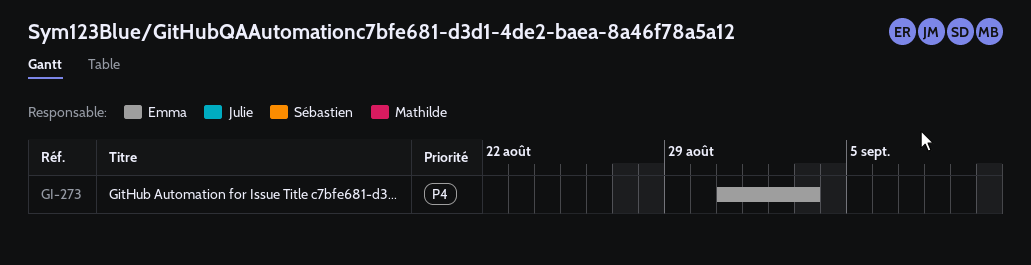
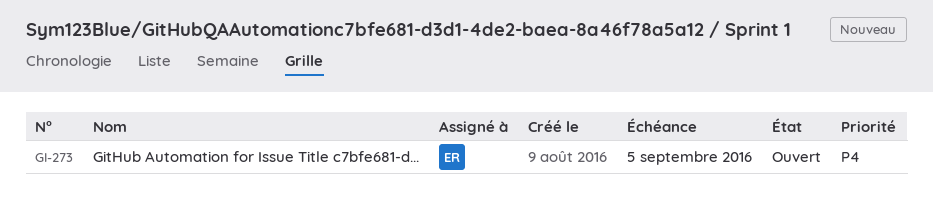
GI-273, due: Sep 3 -> Sep 5

